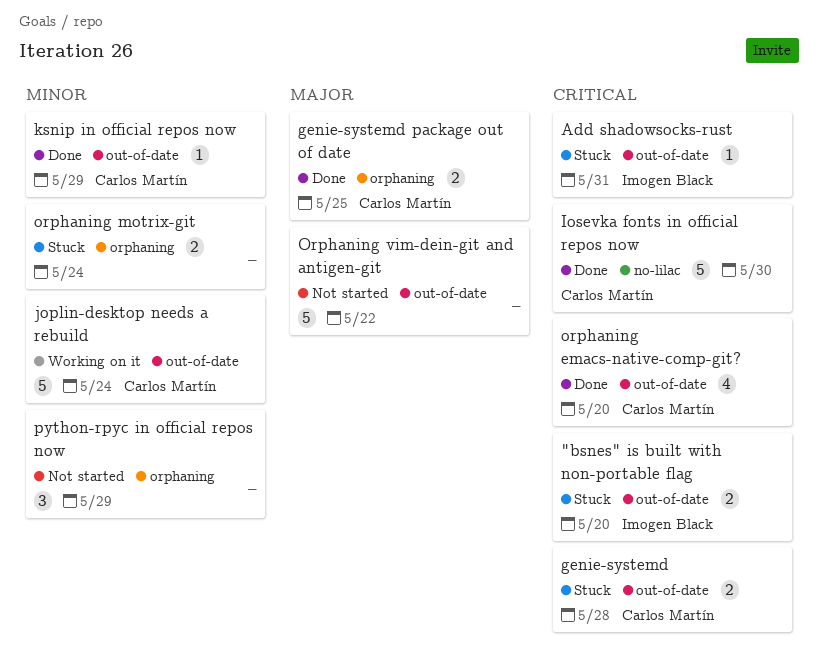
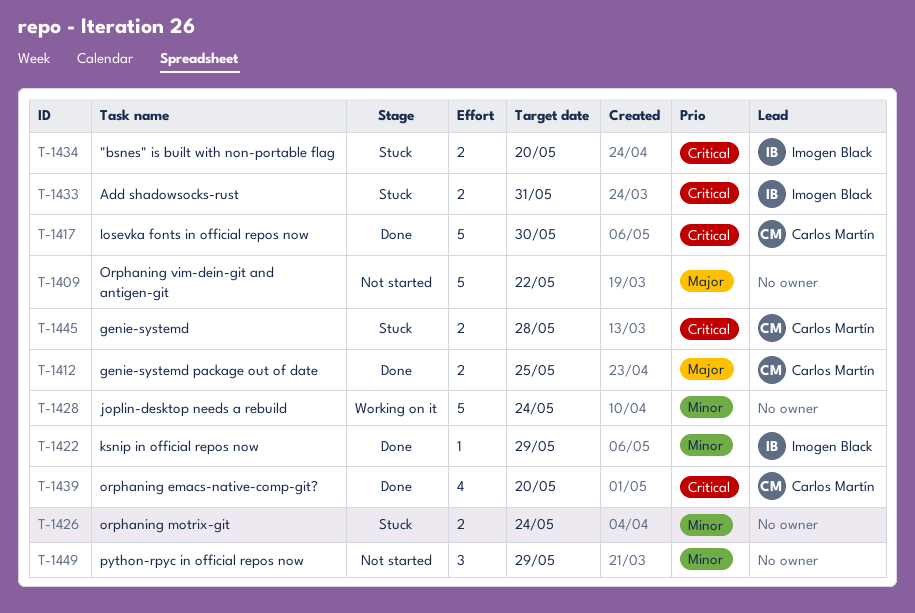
Add shadowsocks-rust, estimate: 1 -> 2
joplin-desktop needs a rebuild, owner: Carlos Martín -> none
ksnip in official repos now, owner: Carlos Martín -> Imogen Black

